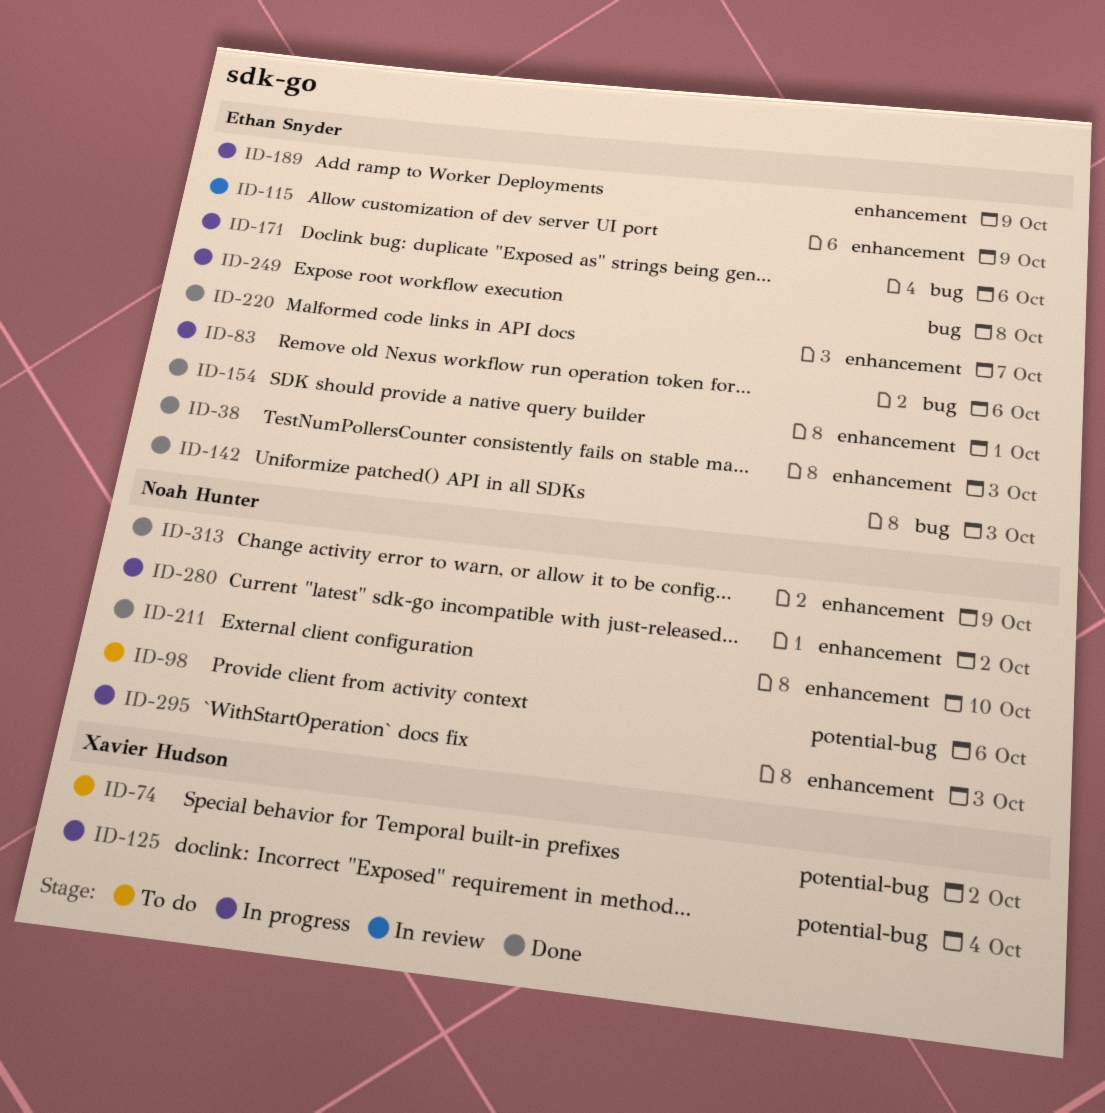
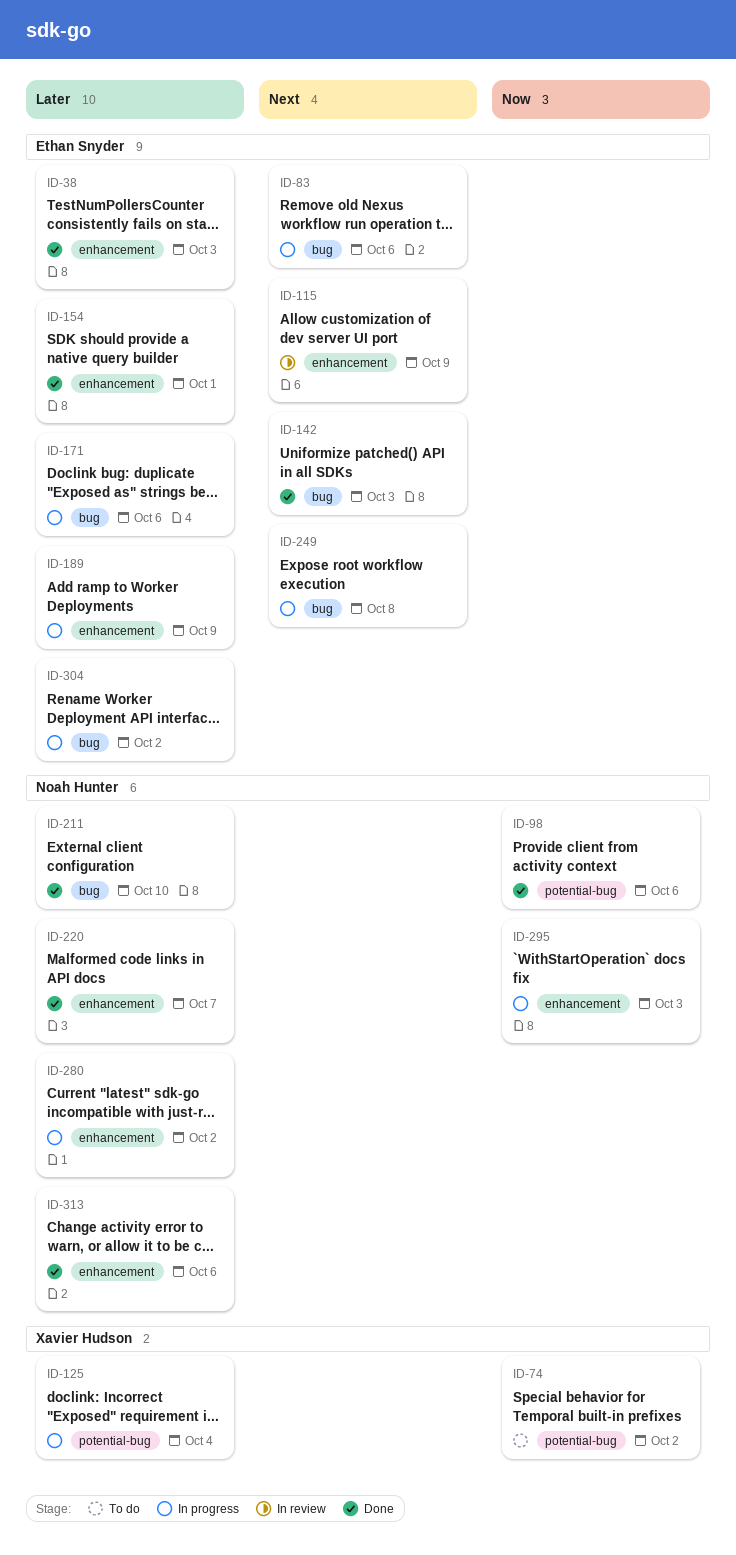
ID-98, status: To do -> Done
ID-211, label: enhancement -> bug
ID-220, owner: Ethan Snyder -> Noah Hunter
ID-304: none -> present
ID-313, due: Oct 9 -> Oct 6

